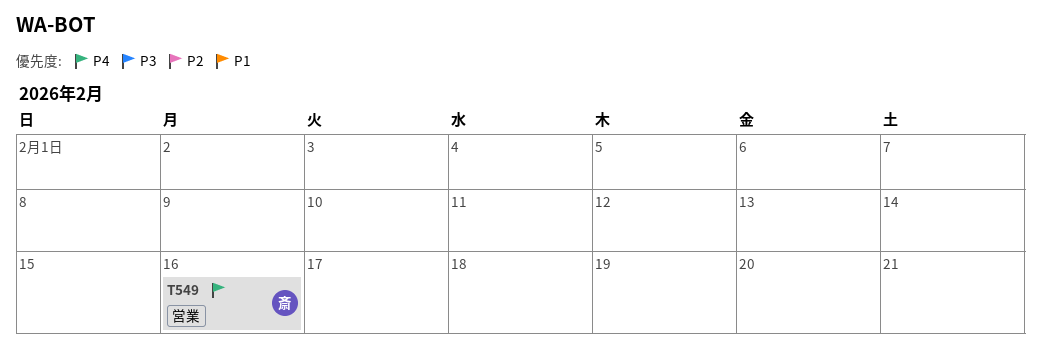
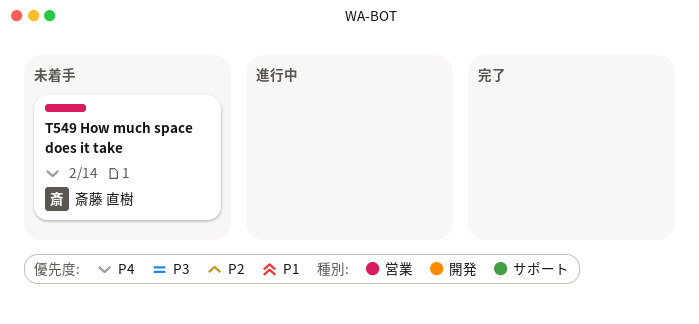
T549, due: Feb 16 -> Feb 14

